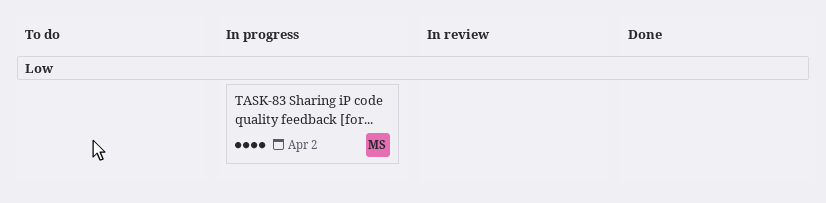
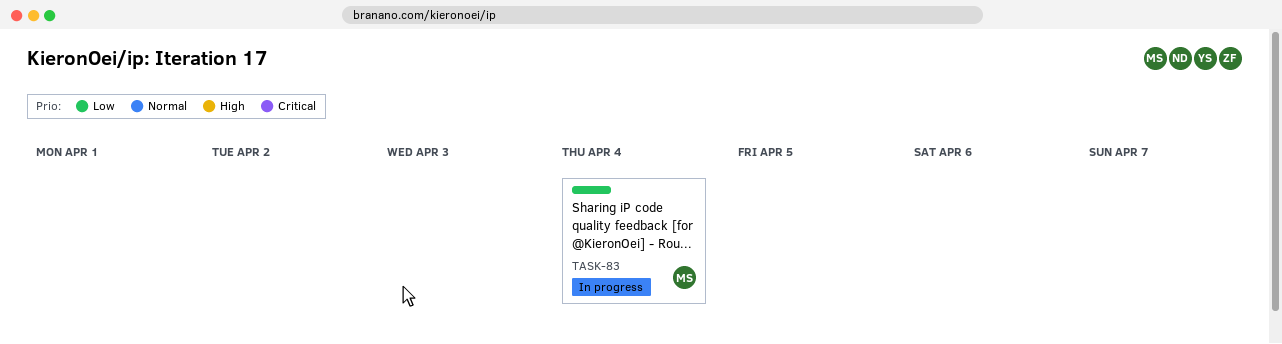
TASK-83, due: Apr 2 -> Apr 4

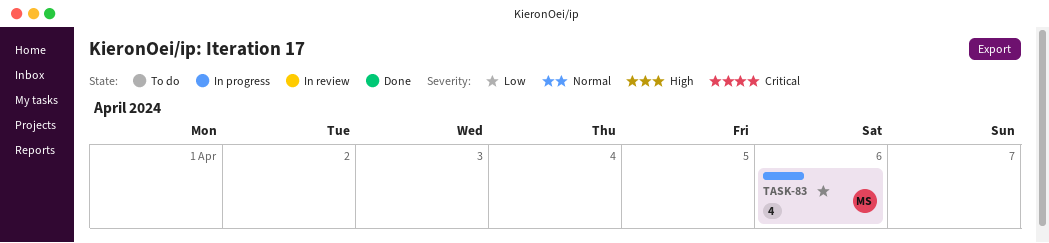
TASK-83, due: Apr 4 -> Apr 6

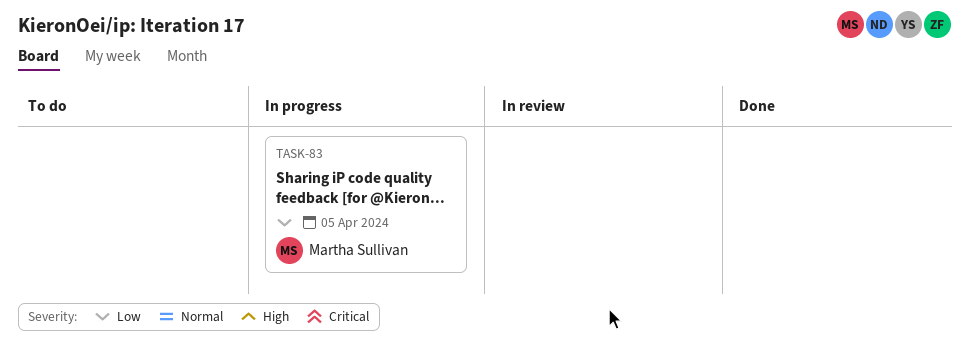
TASK-83, due: Apr 6 -> Apr 5

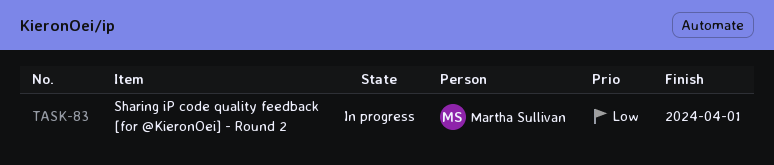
TASK-83, due: Apr 5 -> Apr 1

